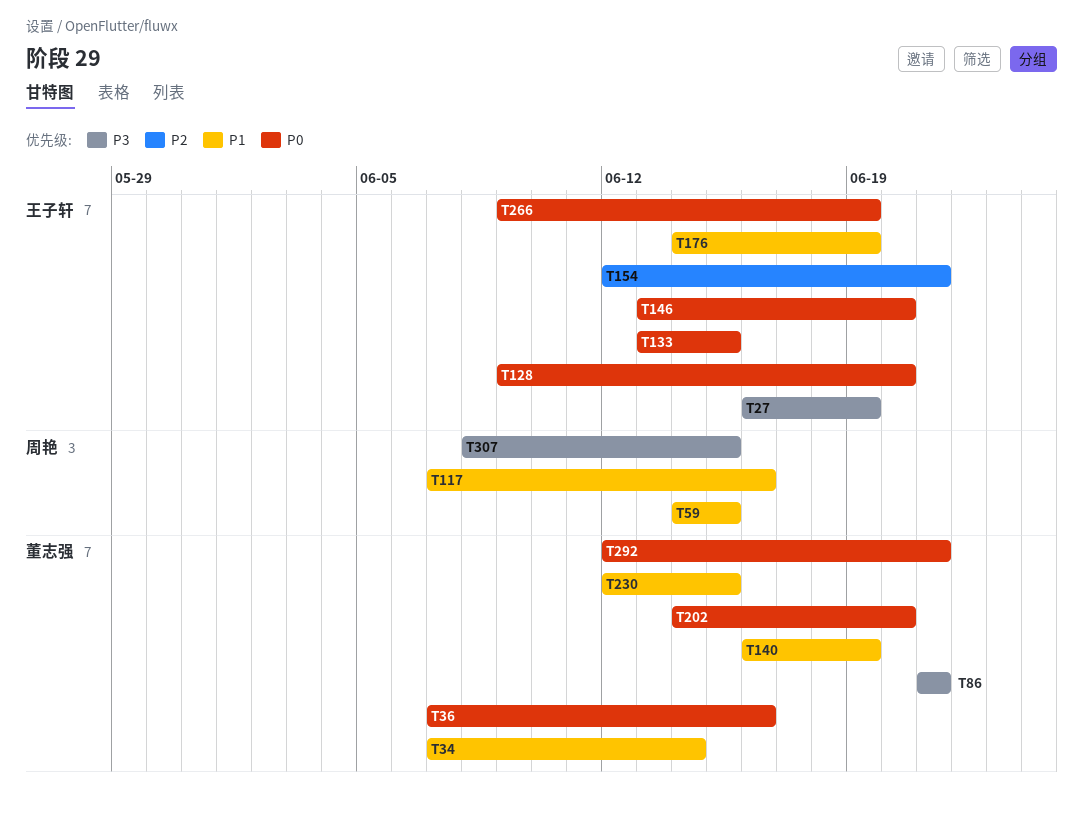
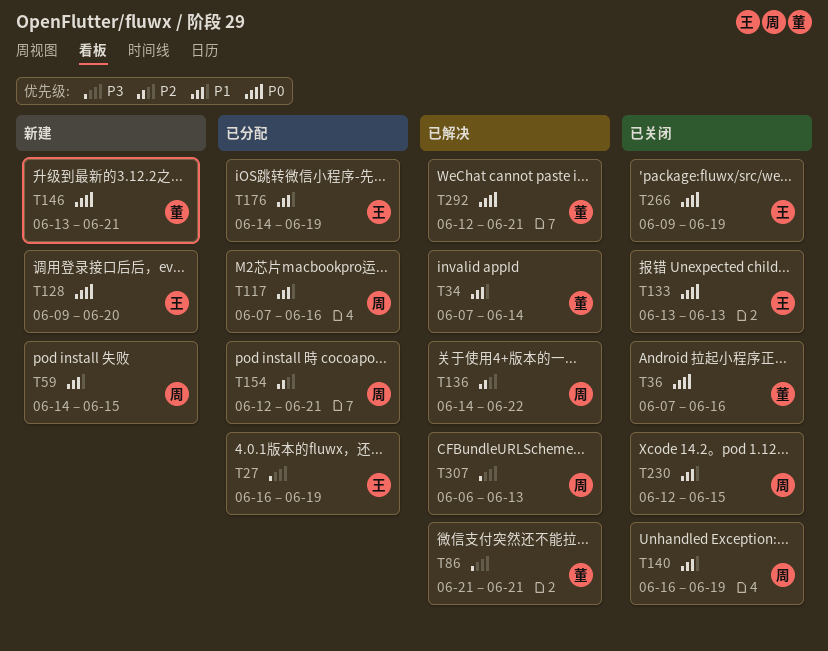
T133, due: Jun 15 -> Jun 13
T136: none -> present
T140, owner: 董志强 -> 周艳
T146, owner: 王子轩 -> 董志强
T146, due: Jun 20 -> Jun 21
T154, owner: 王子轩 -> 周艳
T202: present -> none
T230, owner: 董志强 -> 周艳
T307, start: Jun 8 -> Jun 6
T307, due: Jun 15 -> Jun 13

